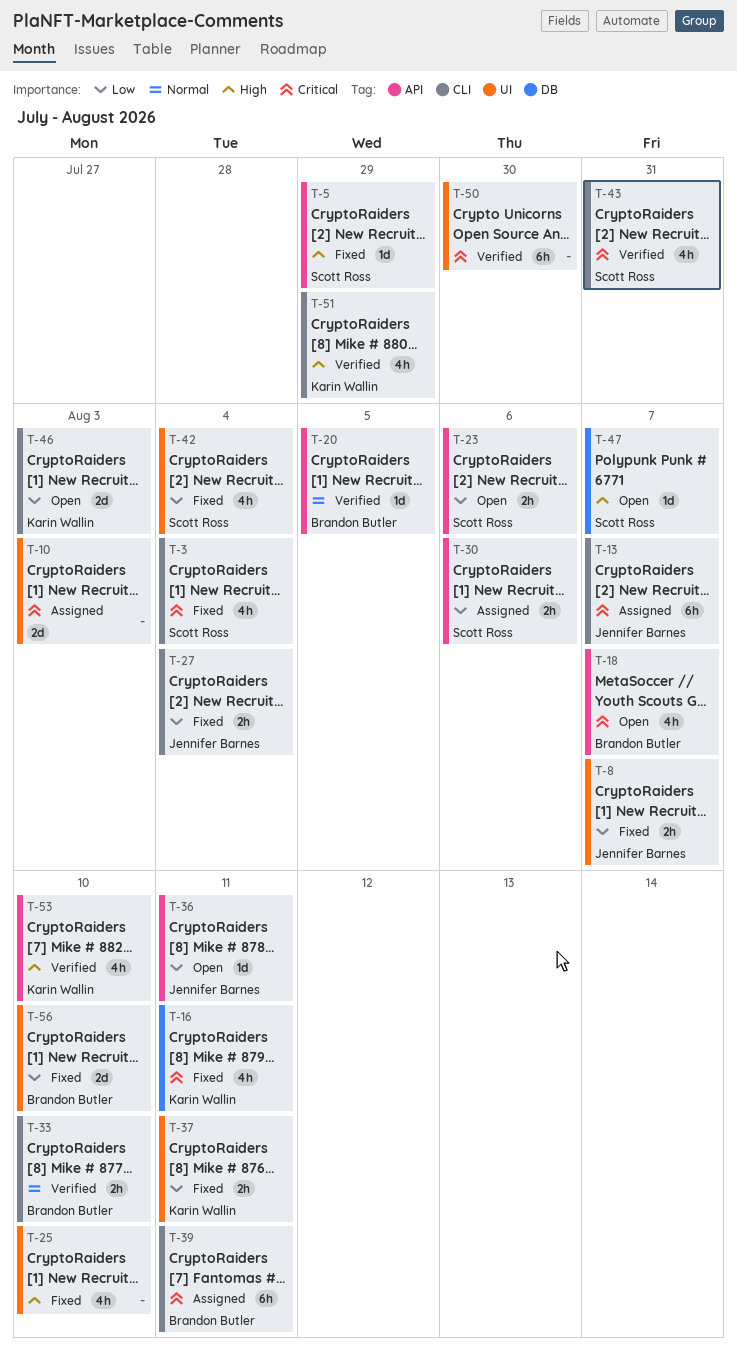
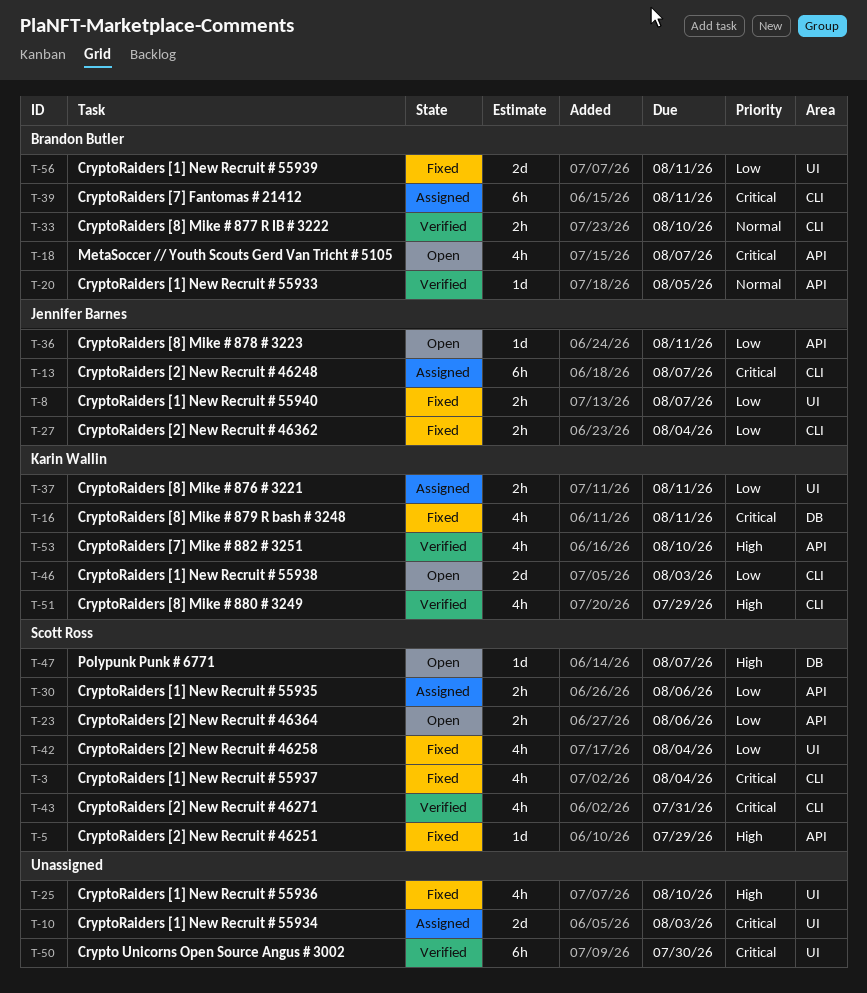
T-37, status: Fixed -> Assigned
T-56, due: Aug 10 -> Aug 11

